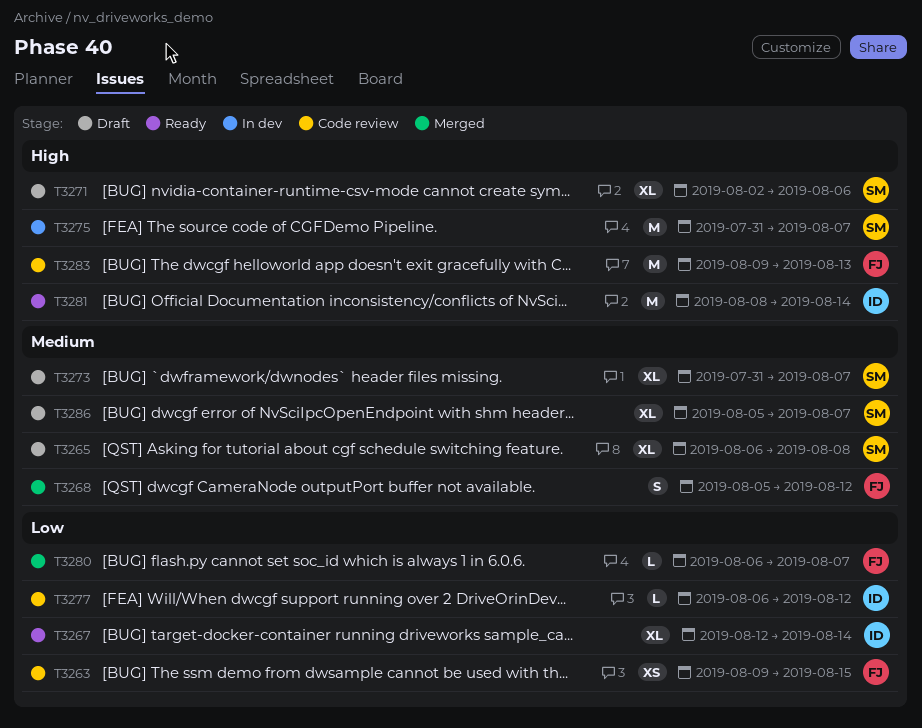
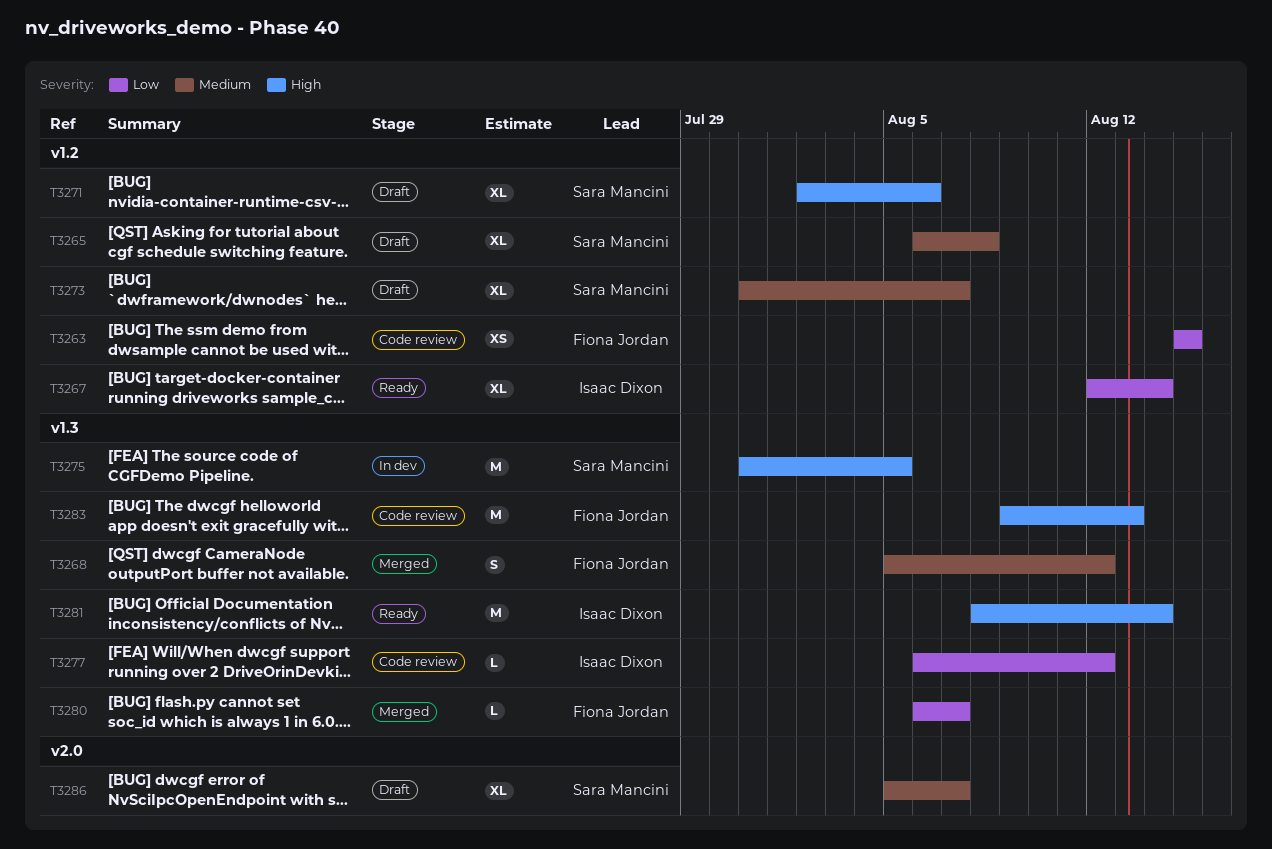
T3263, start: Aug 9 -> Aug 15
T3275, due: Aug 7 -> Aug 5

